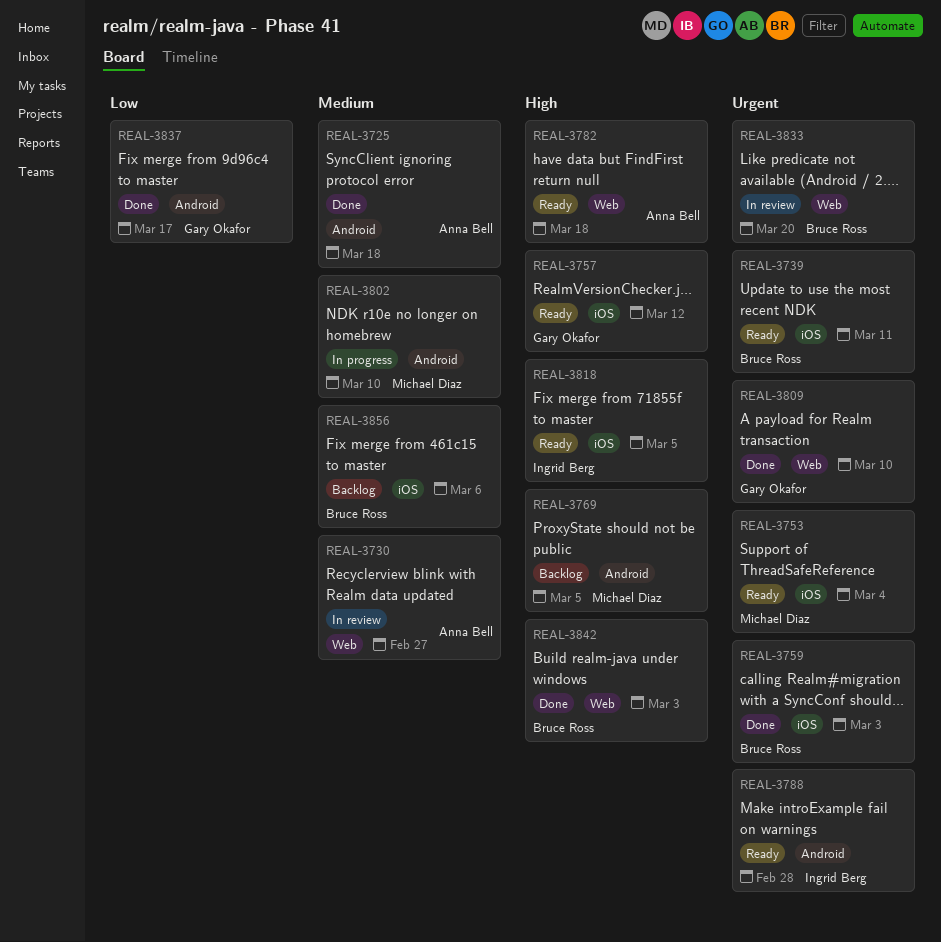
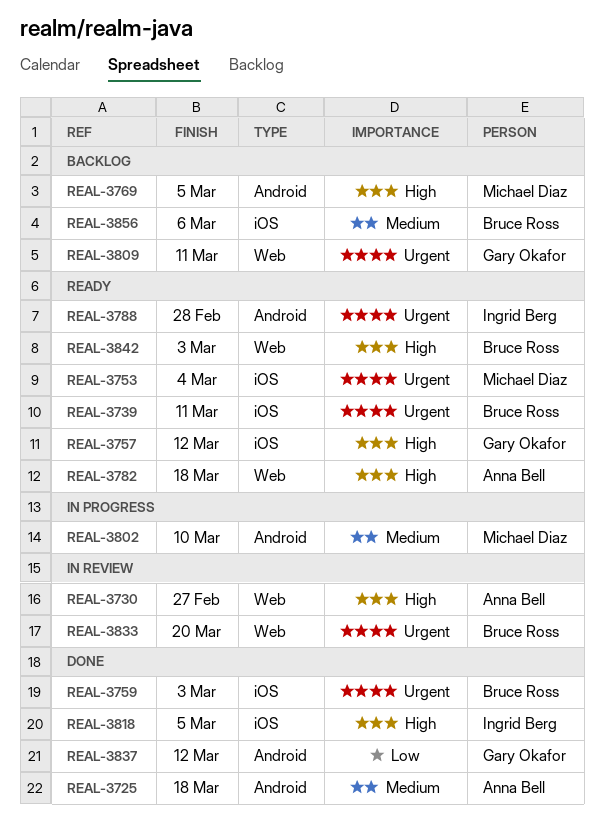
REAL-3730, priority: Medium -> High
REAL-3809, status: Done -> Backlog
REAL-3809, due: Mar 10 -> Mar 11
REAL-3818, status: Ready -> Done
REAL-3837, due: Mar 17 -> Mar 12
REAL-3842, status: Done -> Ready

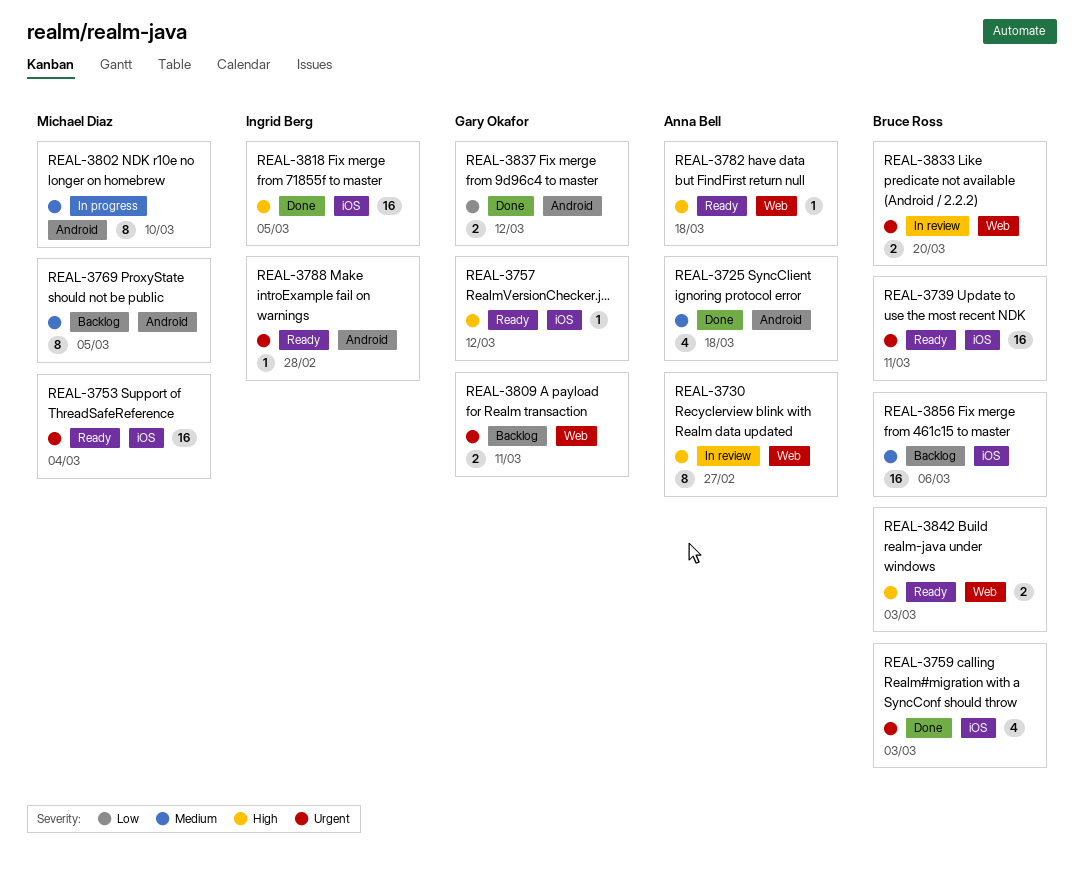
REAL-3769, priority: High -> Medium

